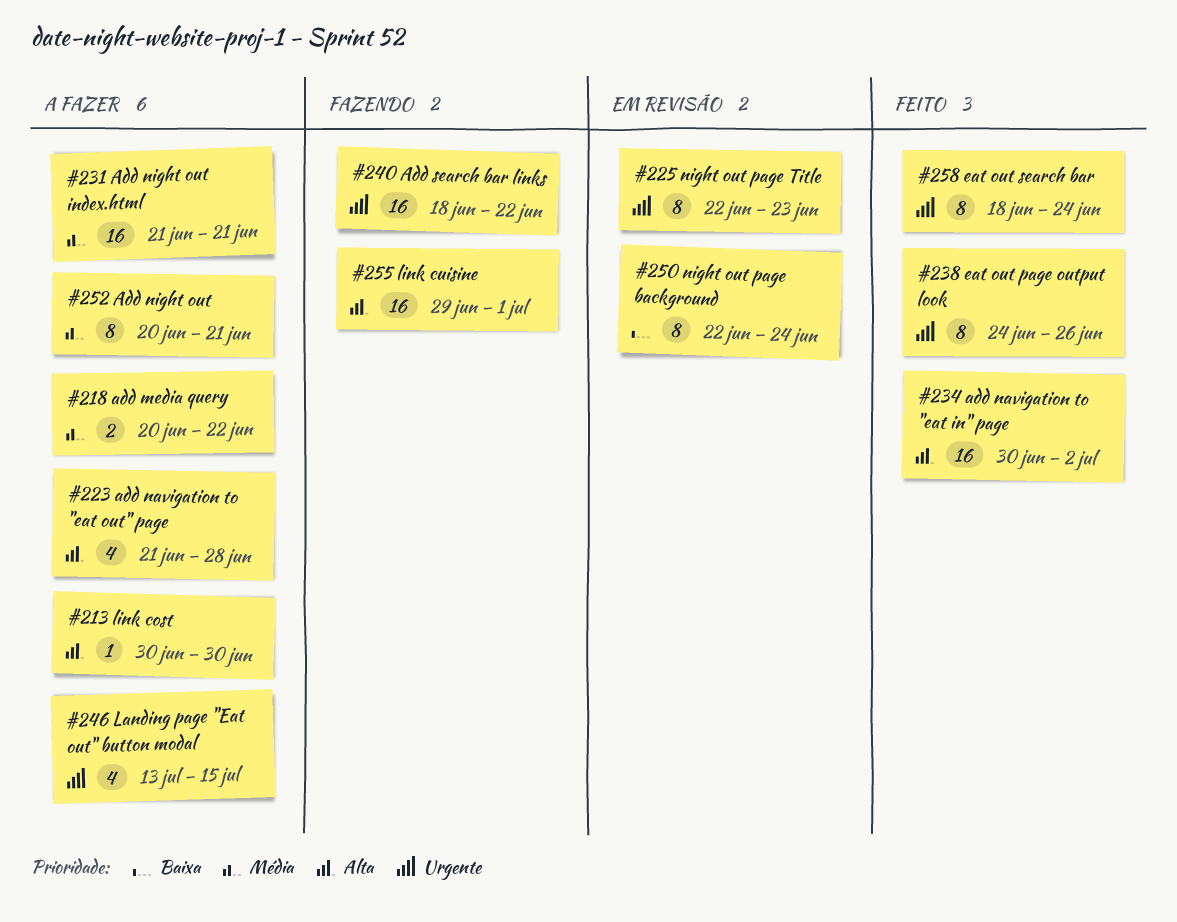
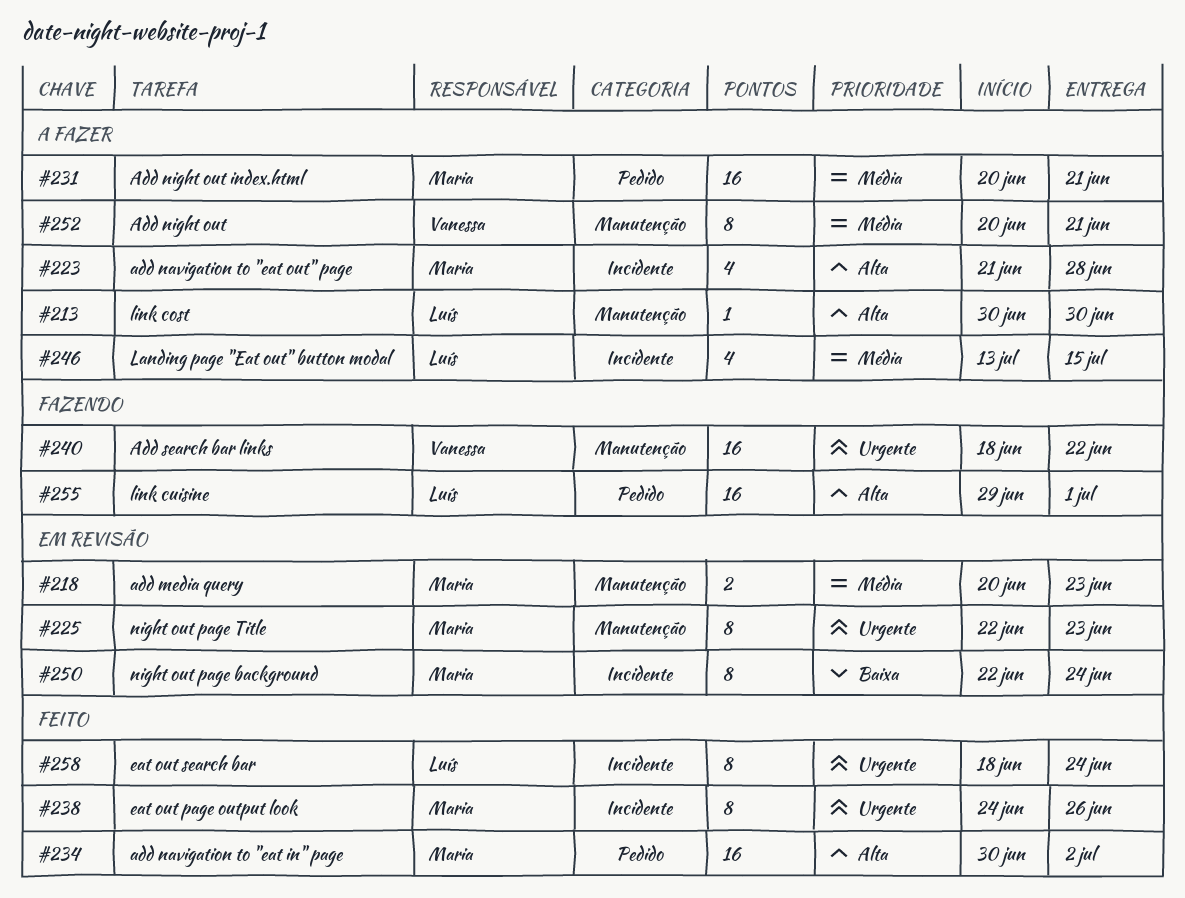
#218, status: A fazer -> Em revisão
#218, due: Jun 22 -> Jun 23
#231, start: Jun 21 -> Jun 20
#246, priority: Urgente -> Média

